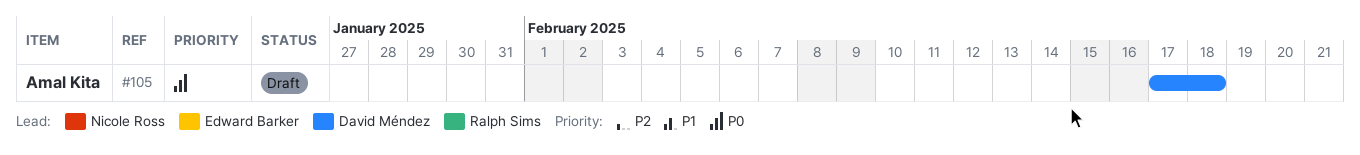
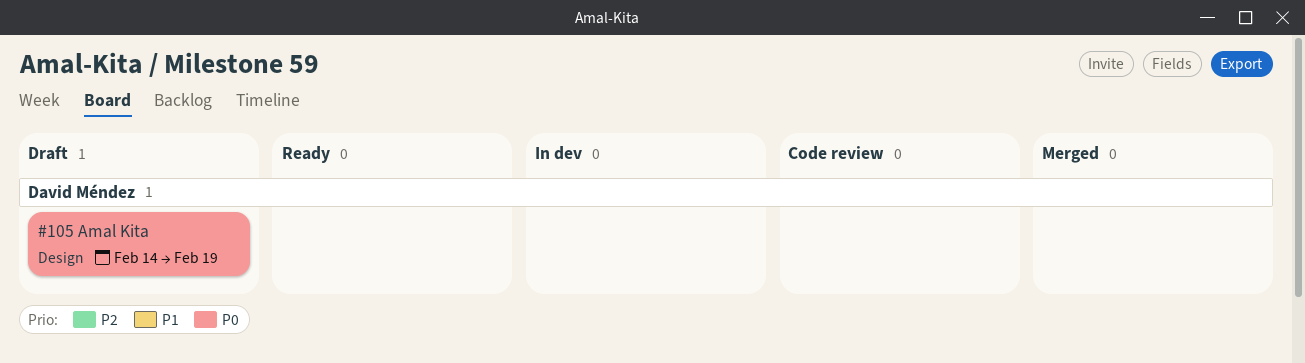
#105, start: Feb 17 -> Feb 14
#105, due: Feb 18 -> Feb 19

